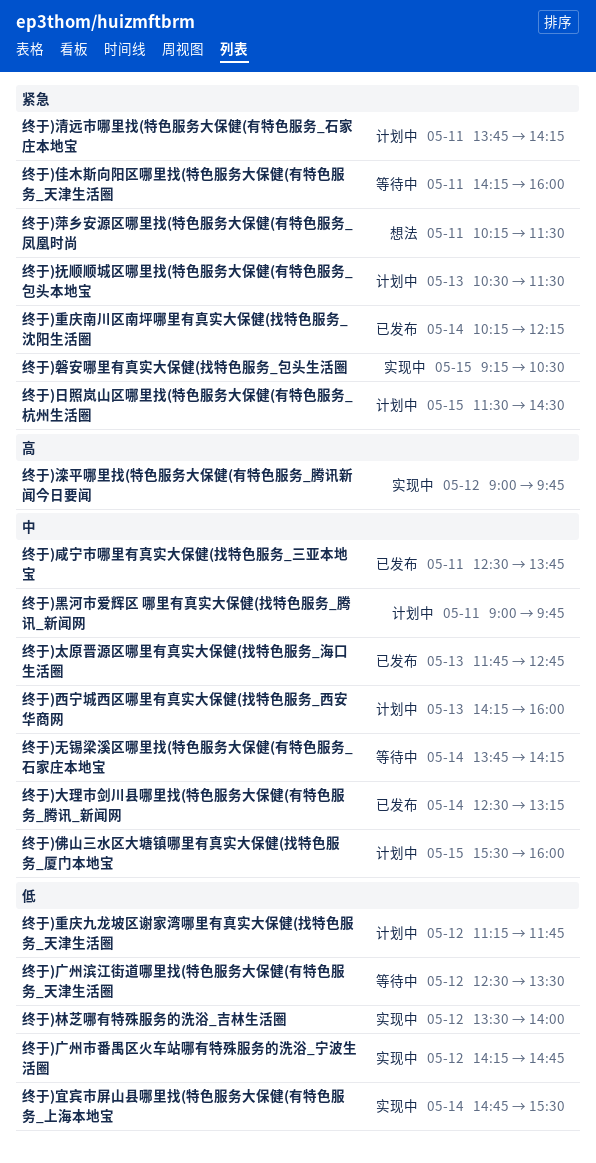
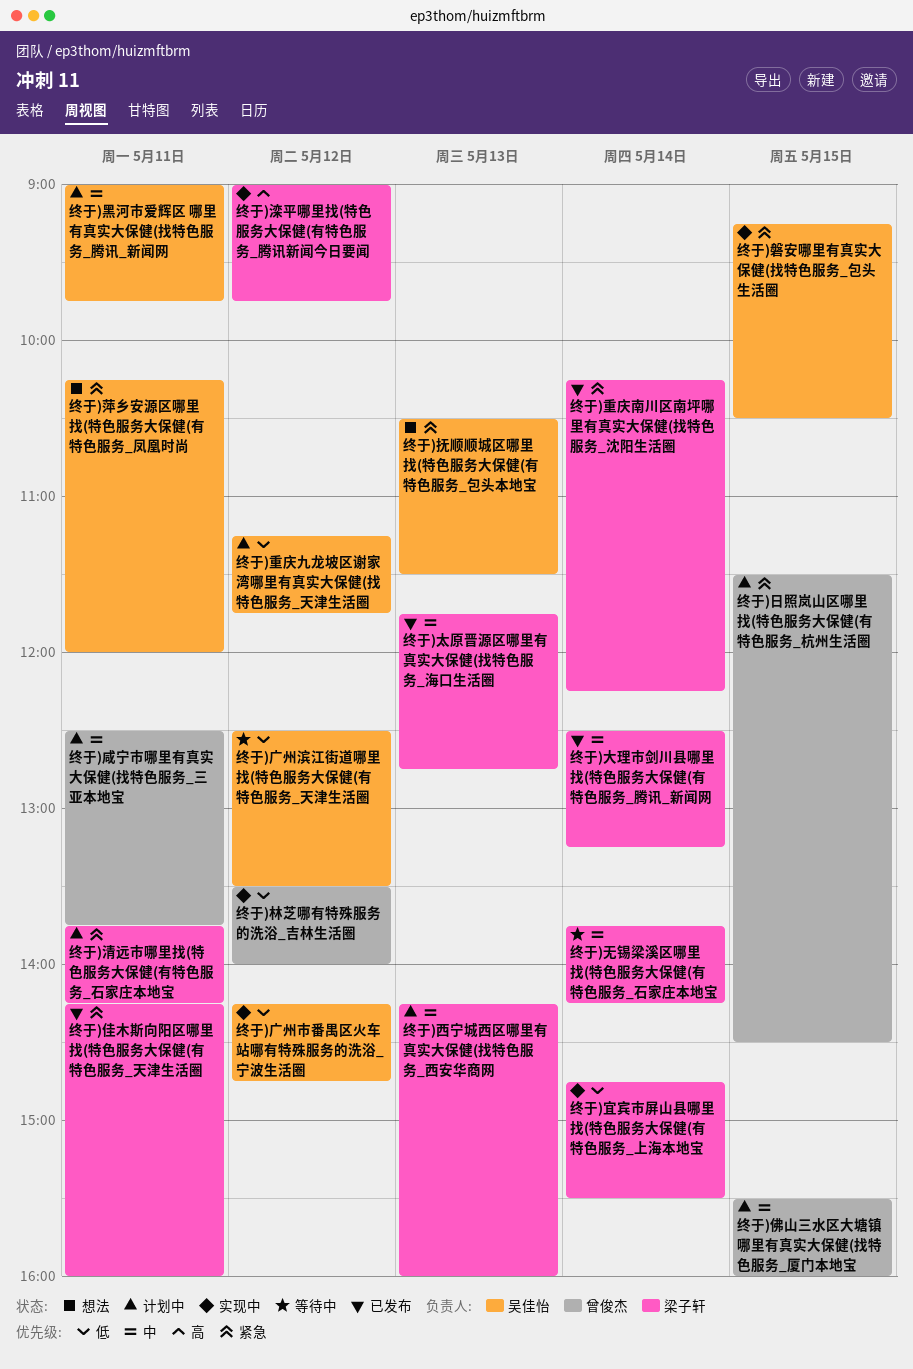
终于)佳木斯向阳区哪里找(特色服务大保健(有特色服务_天津生活圈, status: 等待中 -> 已发布
终于)咸宁市哪里有真实大保健(找特色服务_三亚本地宝, status: 已发布 -> 计划中
终于)抚顺顺城区哪里找(特色服务大保健(有特色服务_包头本地宝, status: 计划中 -> 想法
终于)萍乡安源区哪里找(特色服务大保健(有特色服务_凤凰时尚, ends: 11:30 -> 12:00

